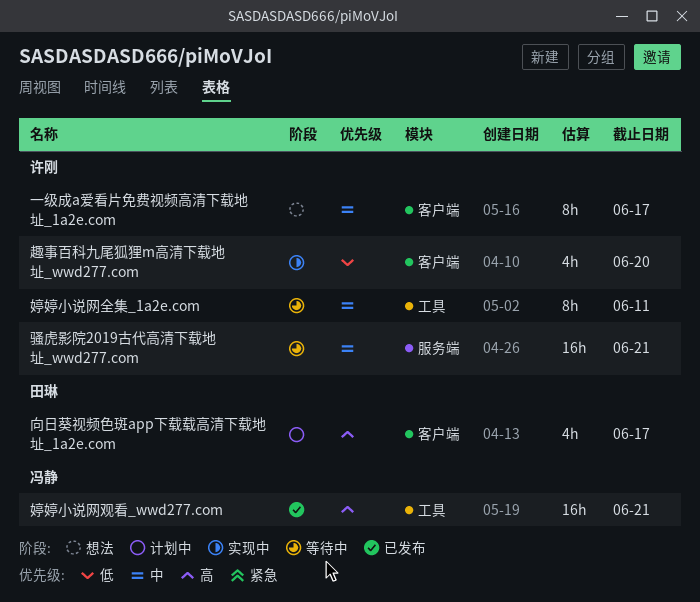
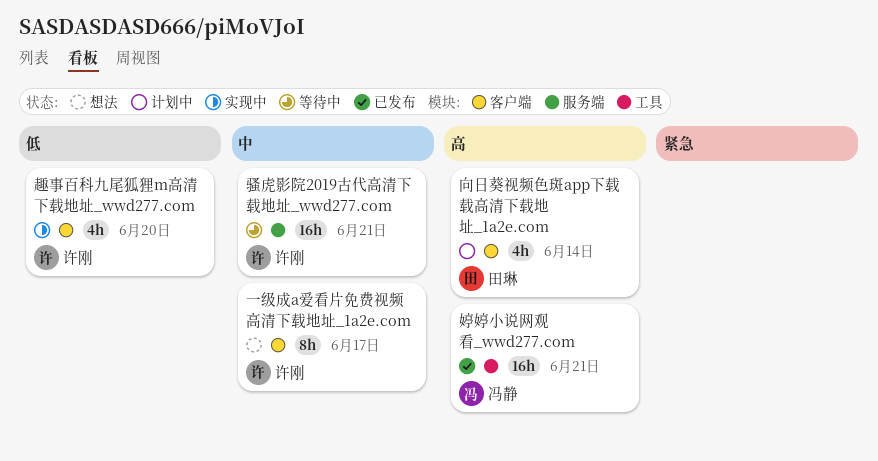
向日葵视频色斑app下载载高清下载地址_1a2e.com, due: Jun 17 -> Jun 14
婷婷小说网全集_1a2e.com: present -> none

